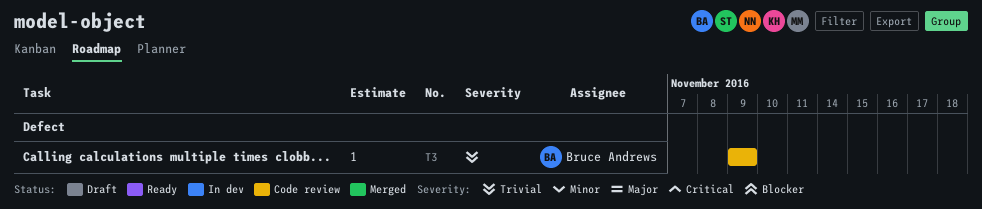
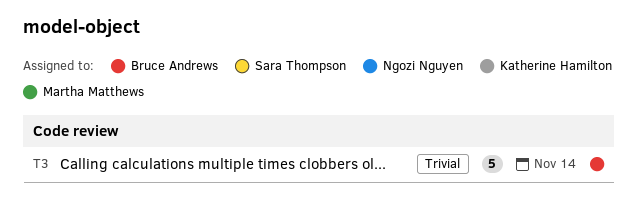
T3, estimate: 1 -> 5
T3, due: Nov 9 -> Nov 14

